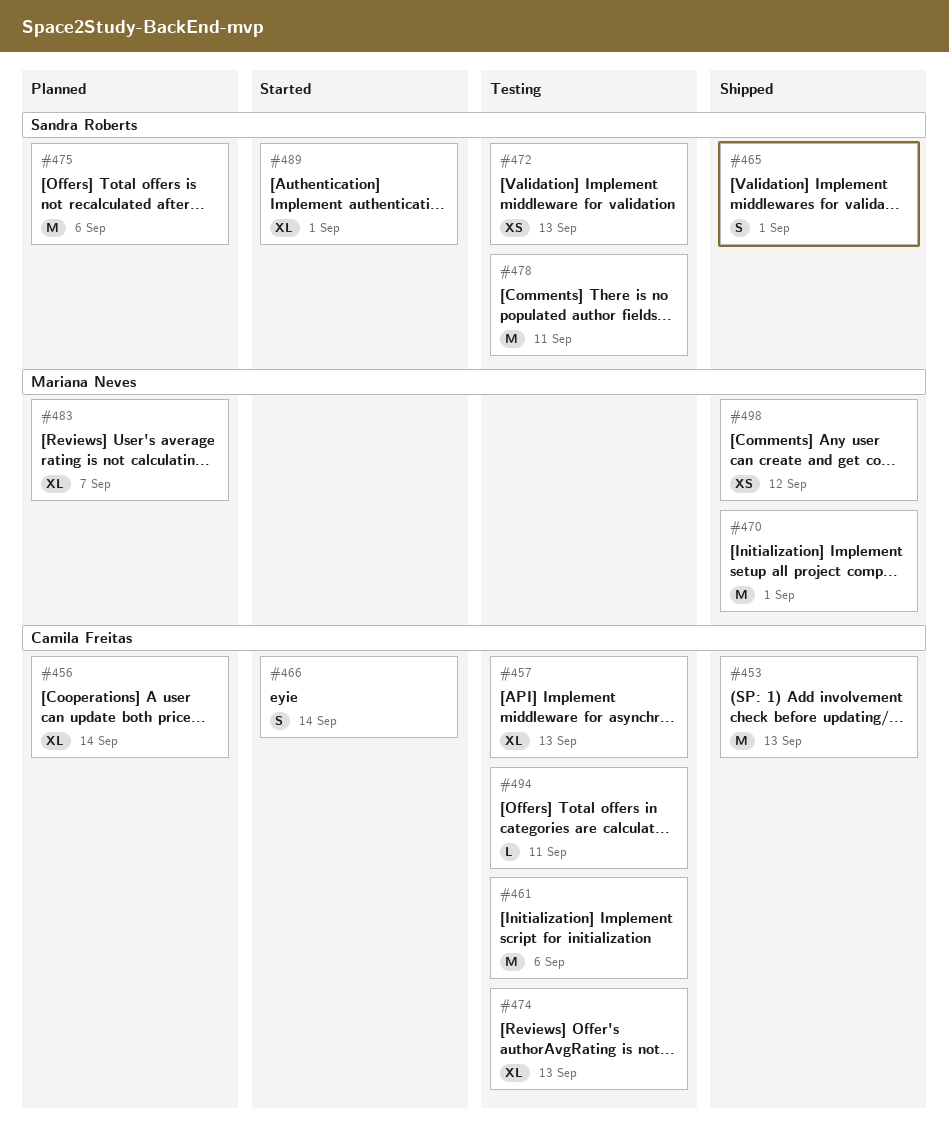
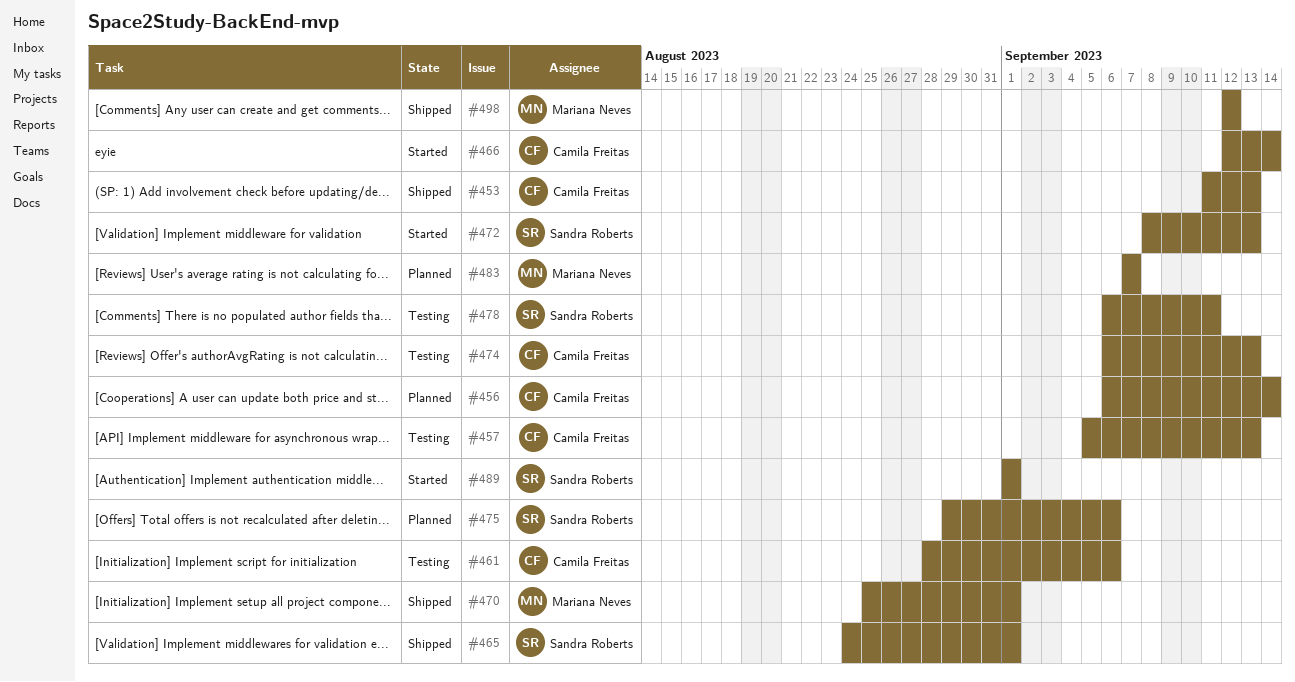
#472, status: Testing -> Started
#494: present -> none

